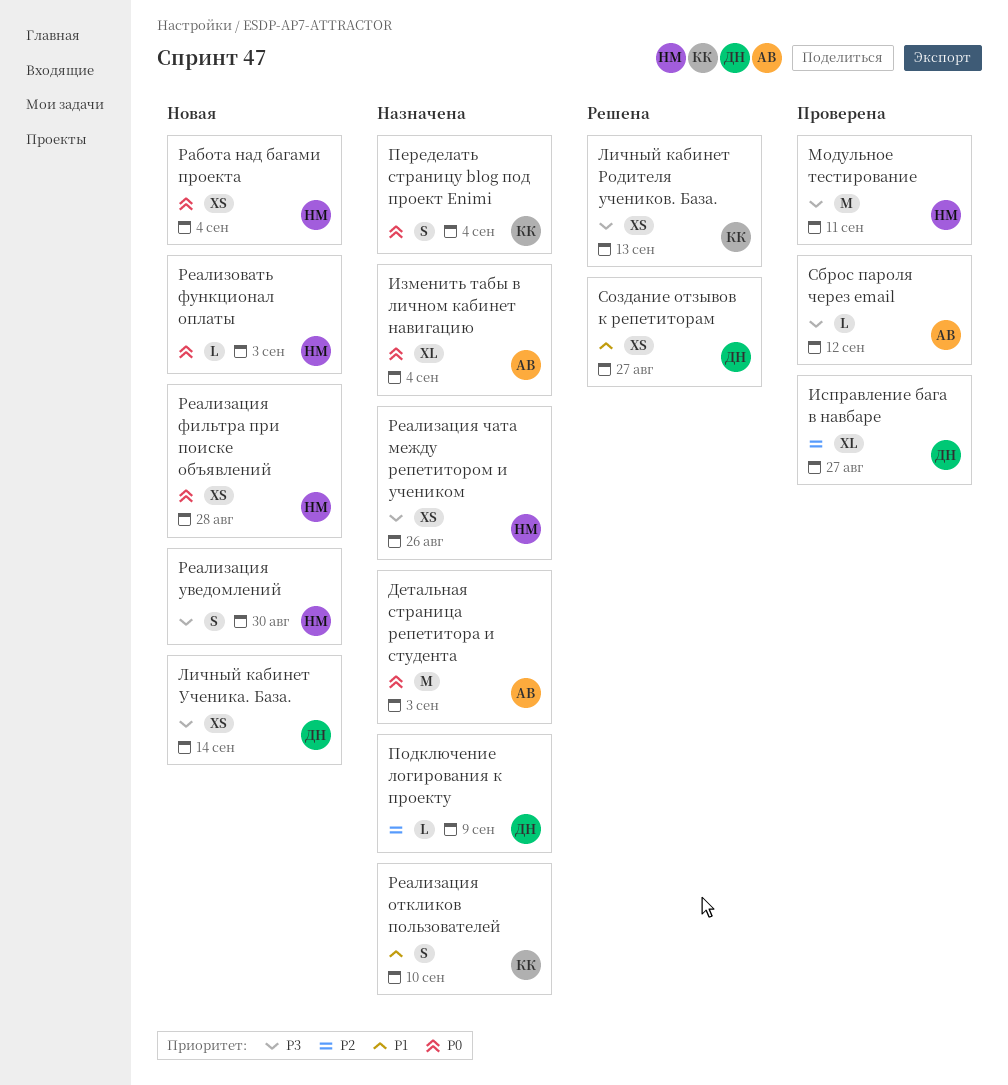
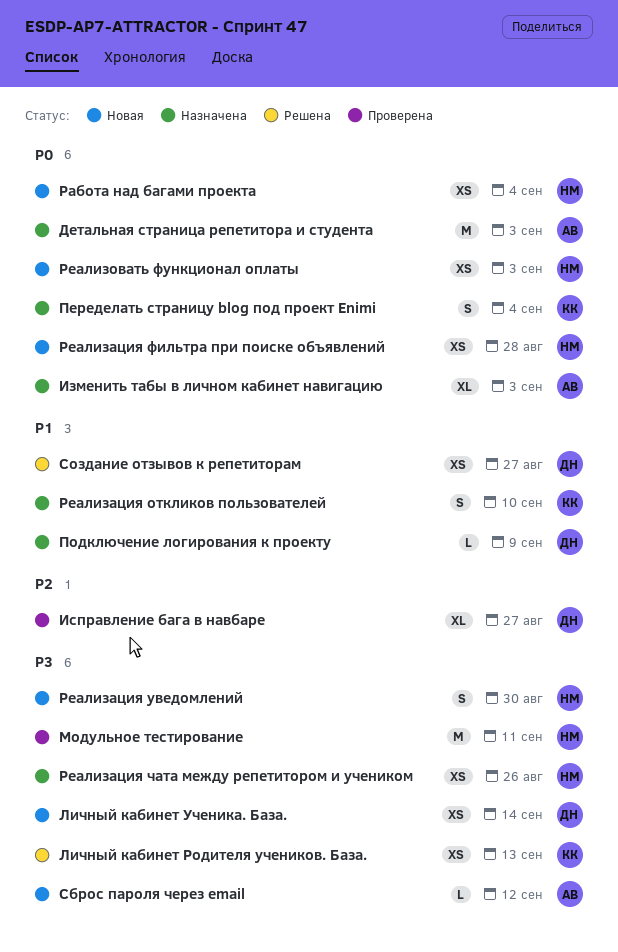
Изменить табы в личном кабинет навигацию, due: Sep 4 -> Sep 3
Подключение логирования к проекту, priority: P2 -> P1
Реализовать функционал оплаты, estimate: L -> XS
Сброс пароля через email, status: Проверена -> Новая

